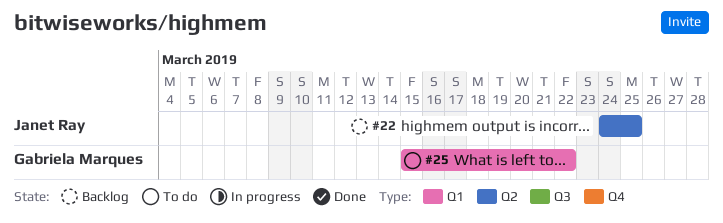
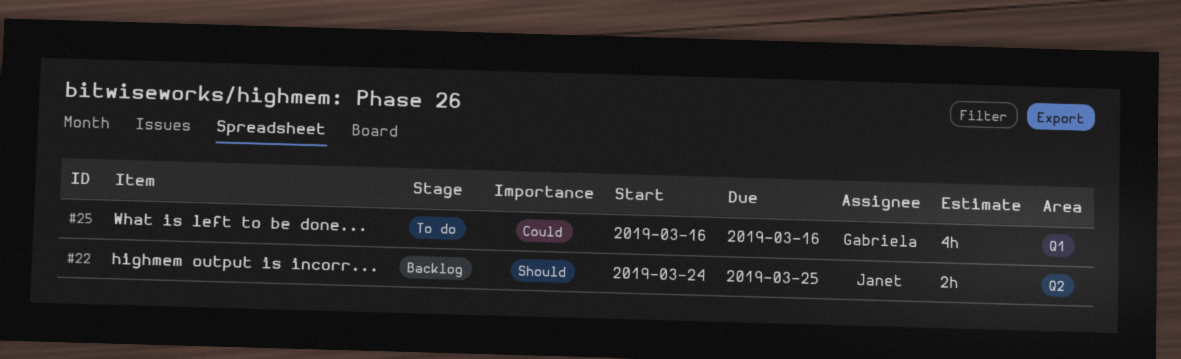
#25, start: Mar 15 -> Mar 16
#25, due: Mar 22 -> Mar 16

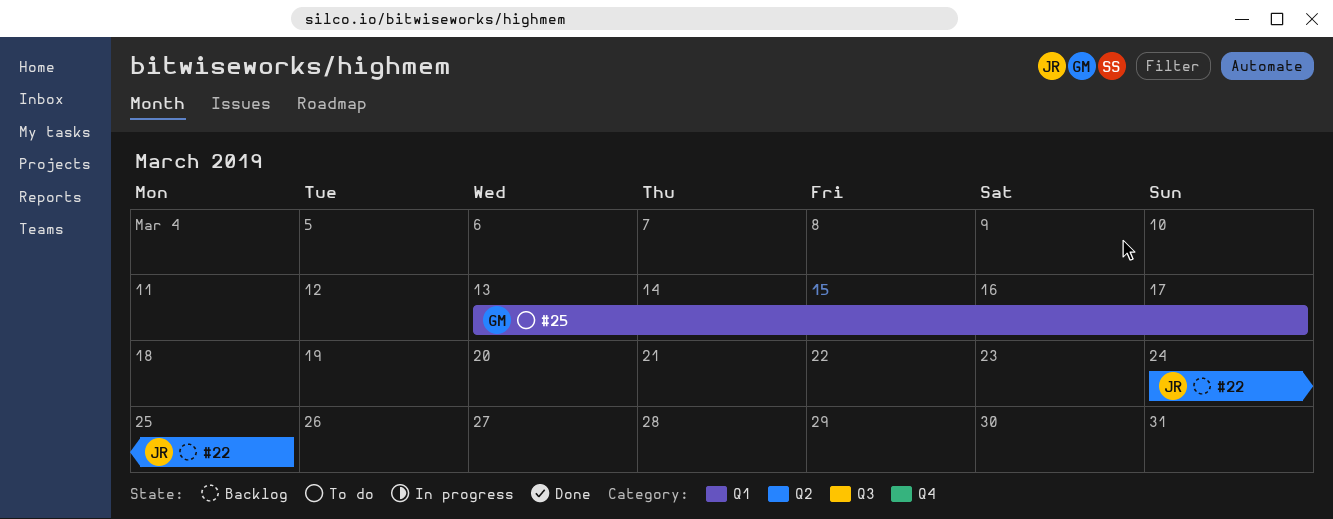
#25, start: Mar 16 -> Mar 13
#25, due: Mar 16 -> Mar 17

